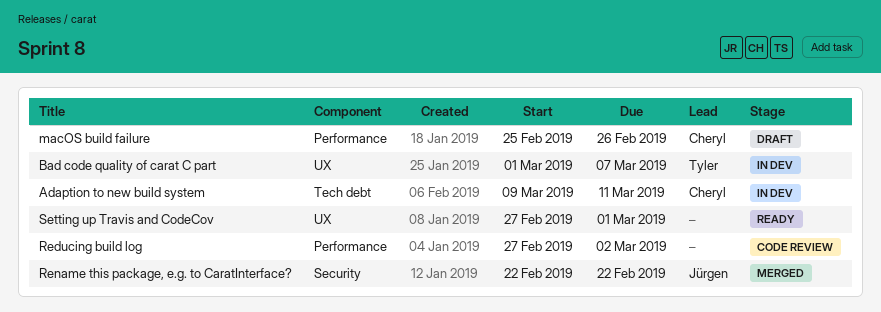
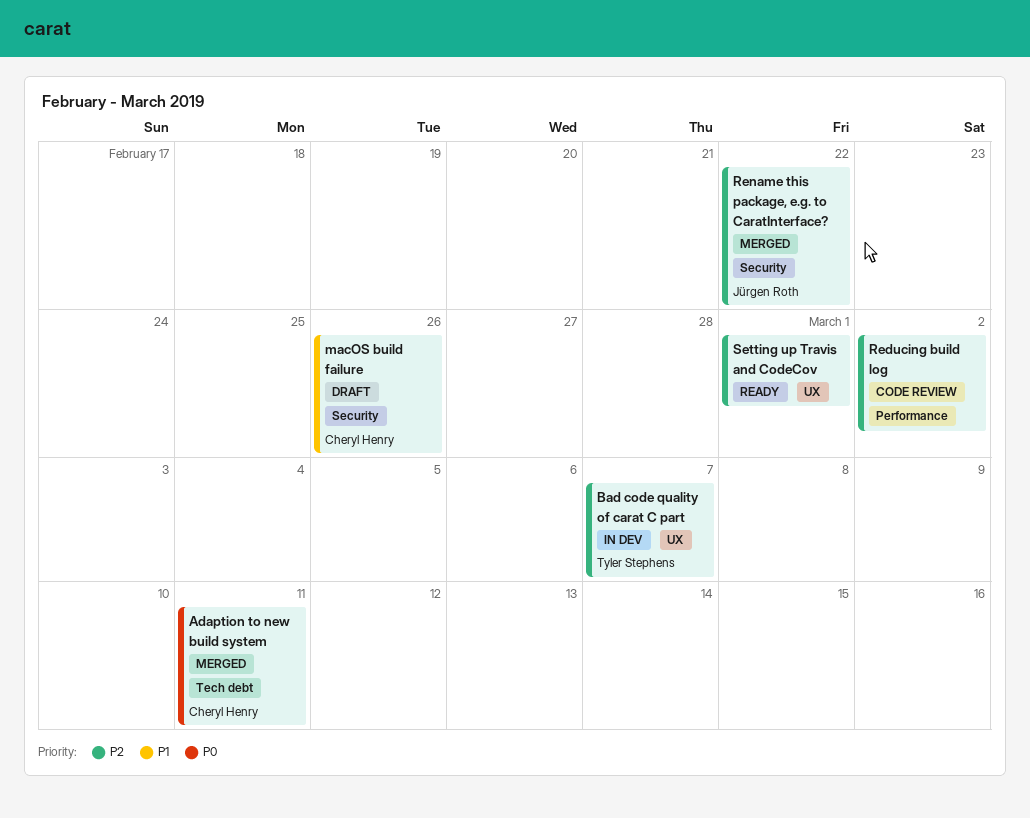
Adaption to new build system, status: In dev -> Merged
macOS build failure, label: Performance -> Security

